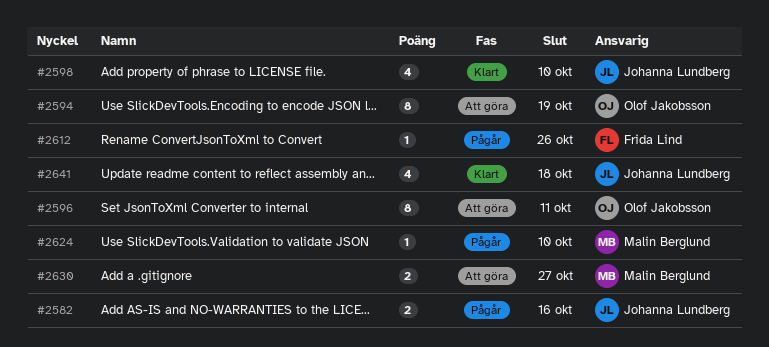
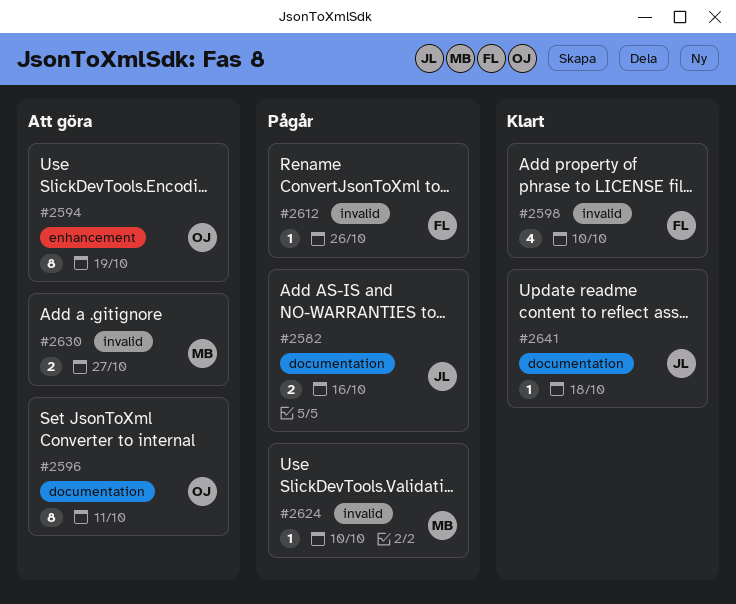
#2598, owner: Johanna Lundberg -> Frida Lind
#2641, estimate: 4 -> 1

